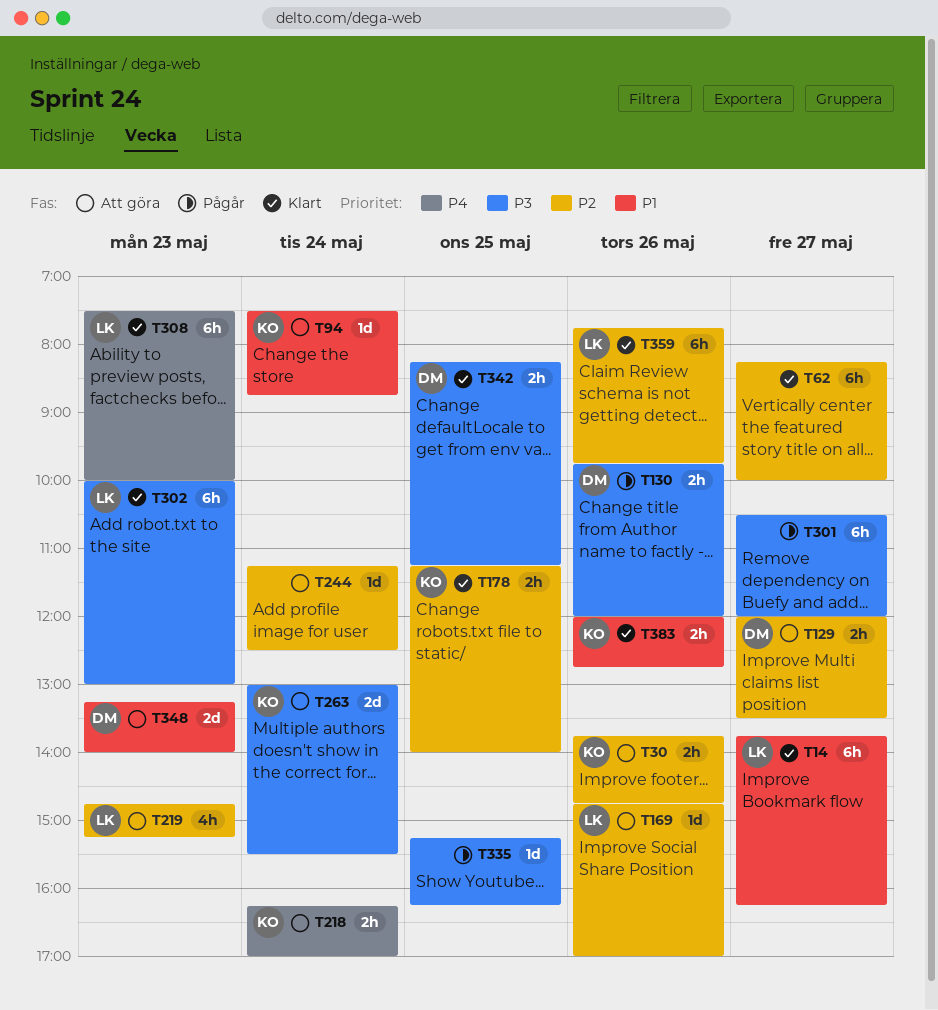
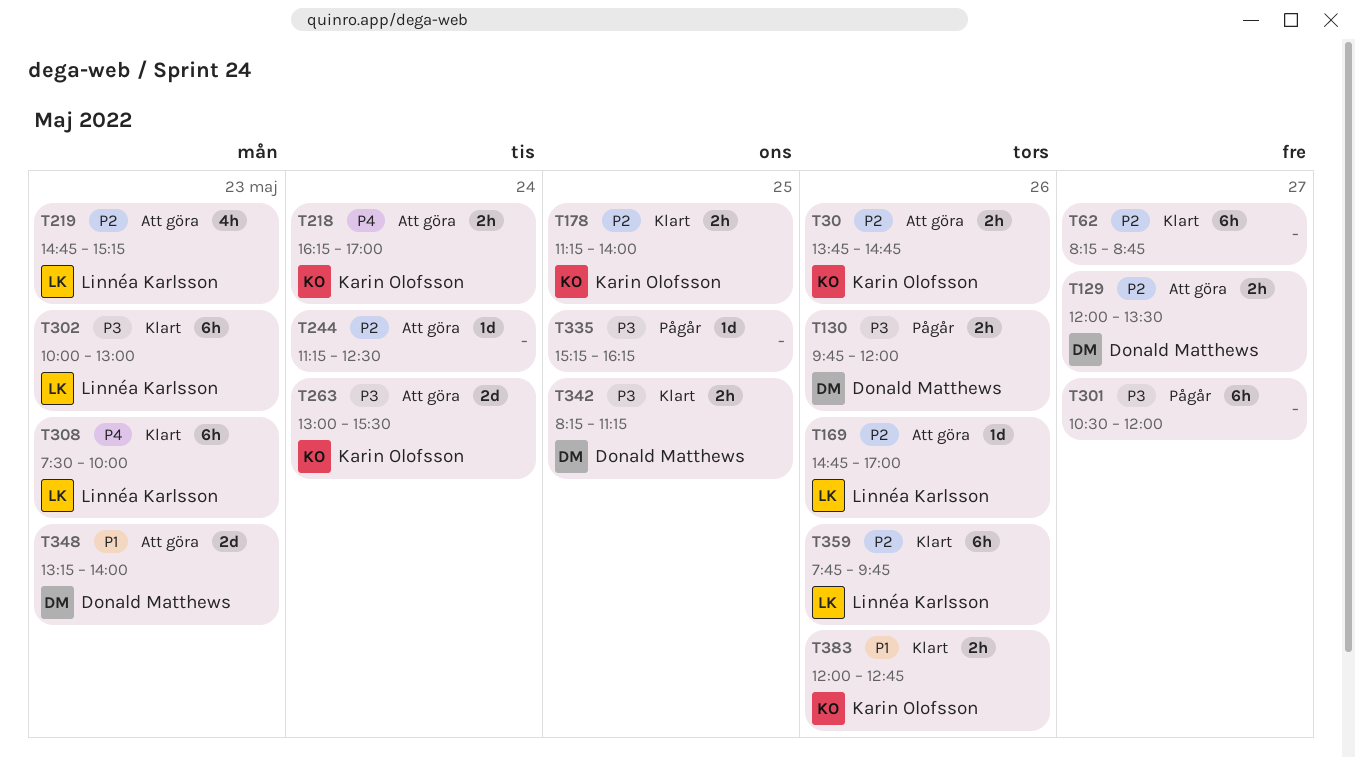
T14: present -> none
T62, ends: 10:00 -> 08:45
T94: present -> none

